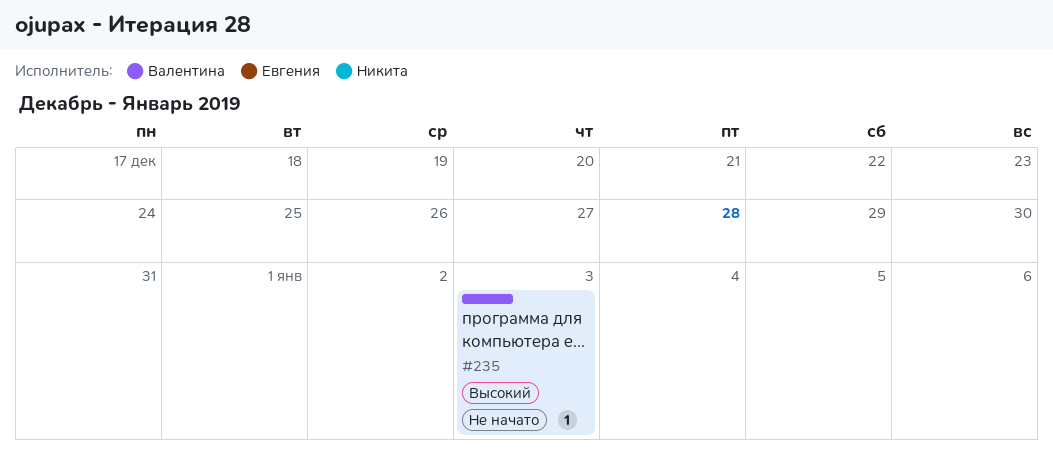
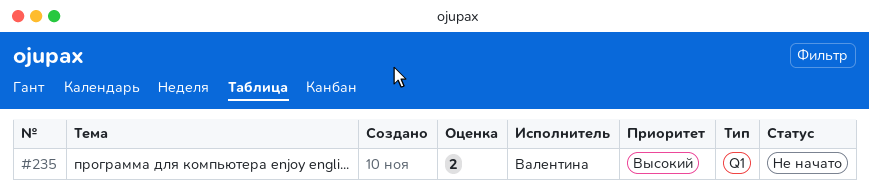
#235, estimate: 1 -> 2

